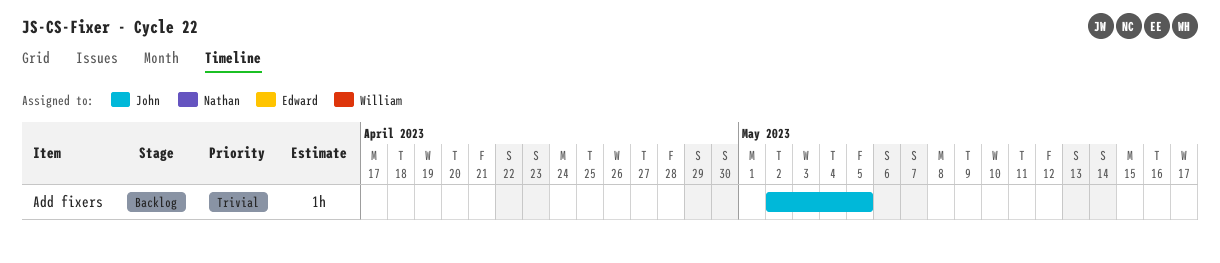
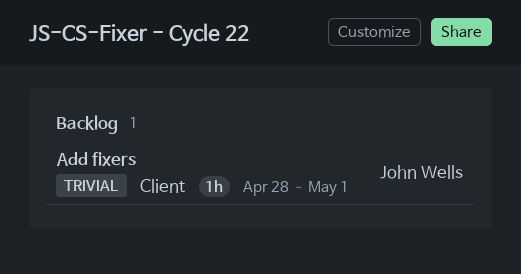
Add fixers, start: May 2 -> Apr 28
Add fixers, due: May 5 -> May 1

